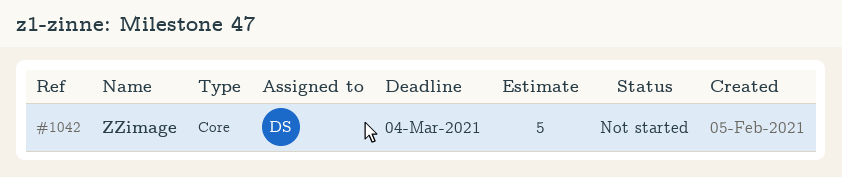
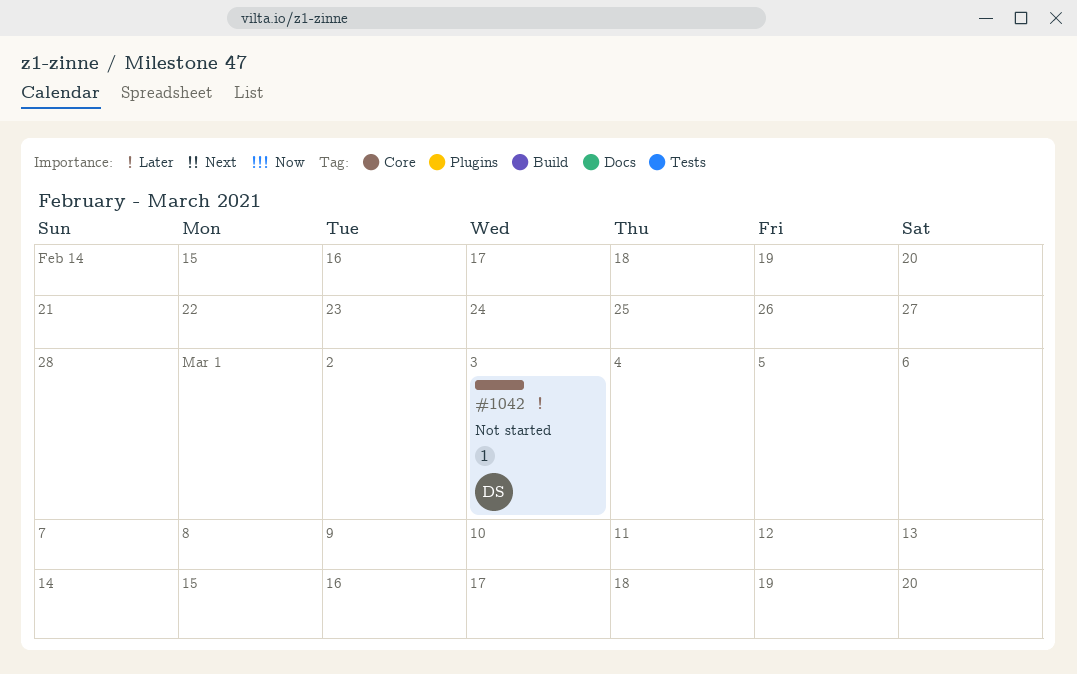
#1042, estimate: 5 -> 1
#1042, due: Mar 4 -> Mar 3

